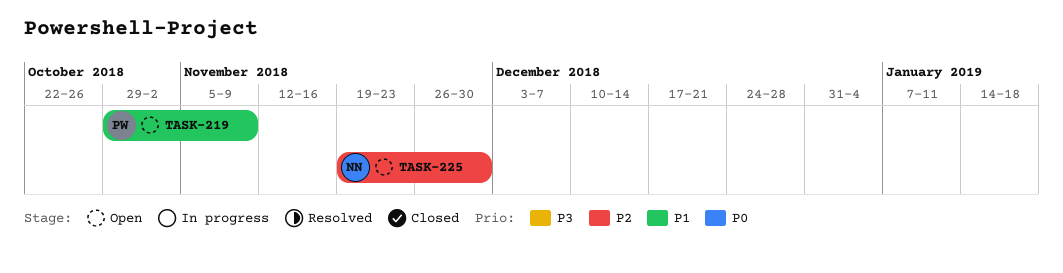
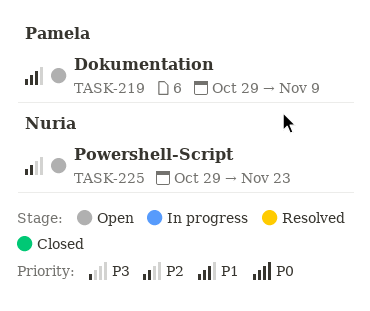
TASK-225, start: Nov 19 -> Oct 29
TASK-225, due: Nov 30 -> Nov 23

